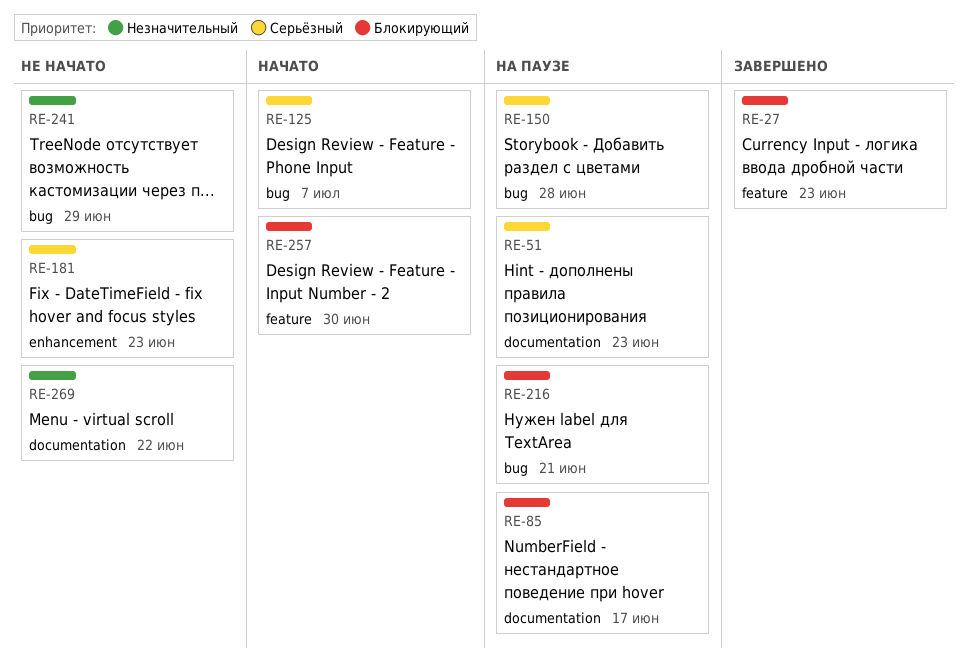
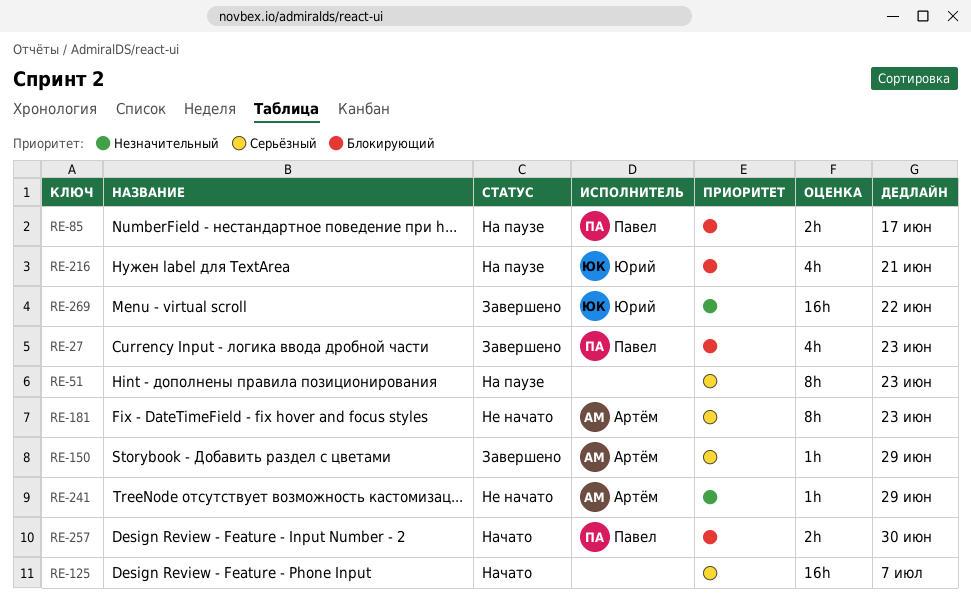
RE-150, status: На паузе -> Завершено
RE-150, due: Jun 28 -> Jun 29
RE-269, status: Не начато -> Завершено

